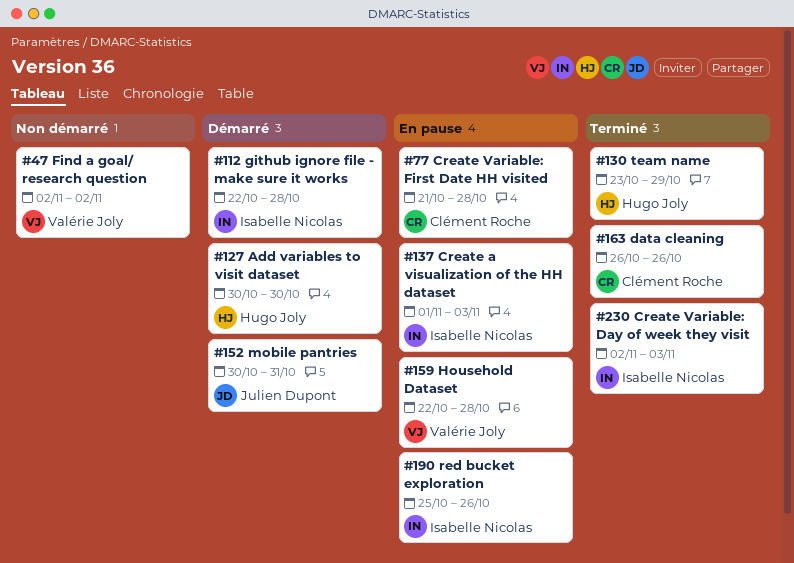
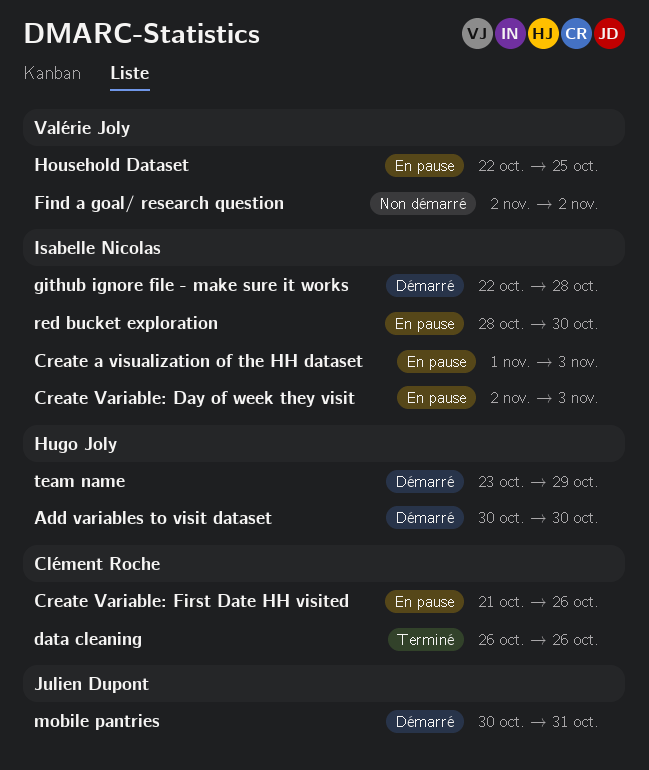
Create Variable: Day of week they visit, status: Terminé -> En pause
Create Variable: First Date HH visited, due: Oct 28 -> Oct 26
Household Dataset, due: Oct 28 -> Oct 25
red bucket exploration, start: Oct 25 -> Oct 28
red bucket exploration, due: Oct 26 -> Oct 30
team name, status: Terminé -> Démarré

